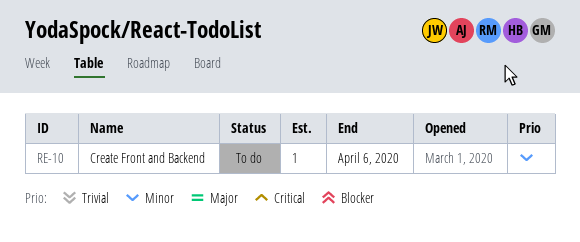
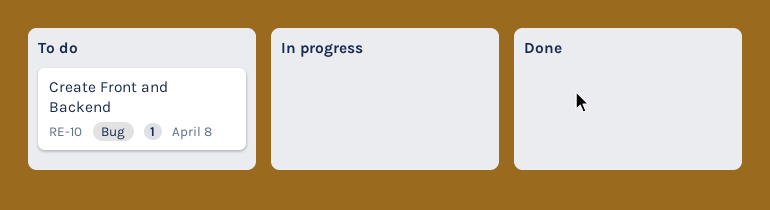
RE-10, due: Apr 6 -> Apr 8

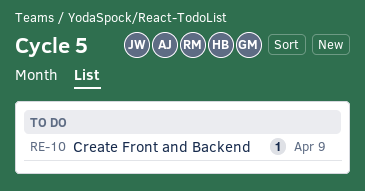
RE-10, due: Apr 8 -> Apr 9

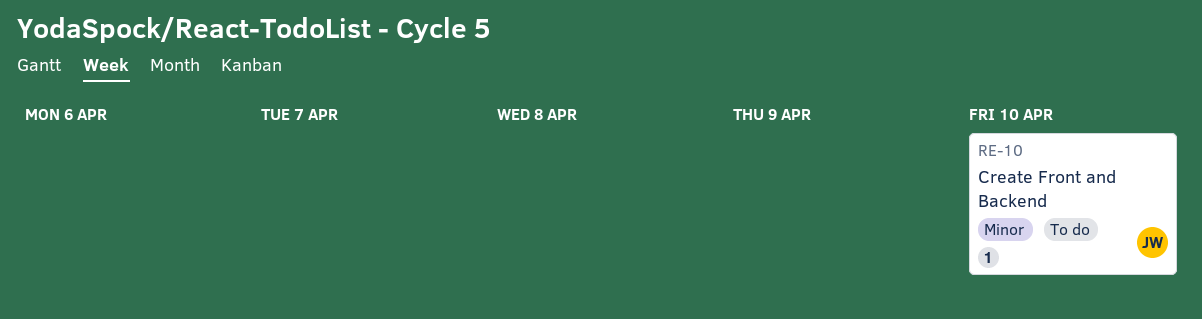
RE-10, due: Apr 9 -> Apr 10

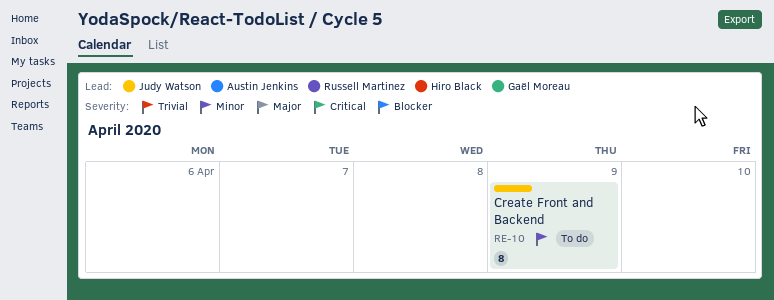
RE-10, estimate: 1 -> 8
RE-10, due: Apr 10 -> Apr 9

